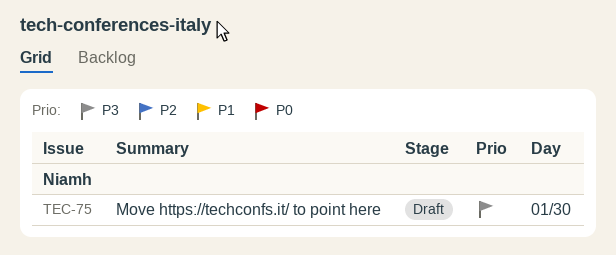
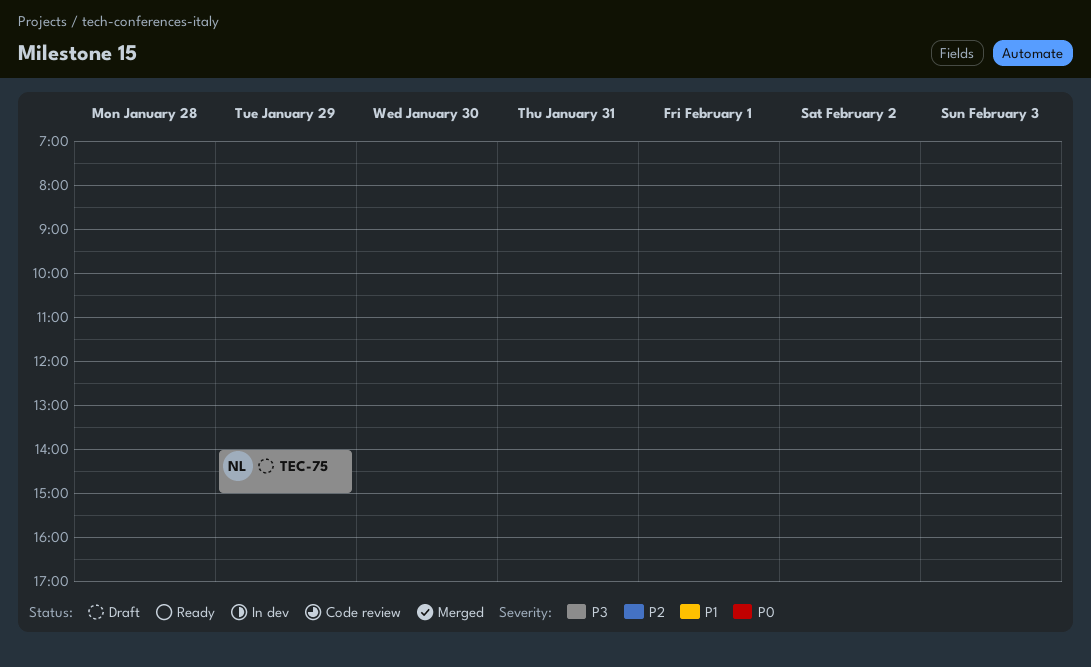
TEC-75, day: Jan 30 -> Jan 29

